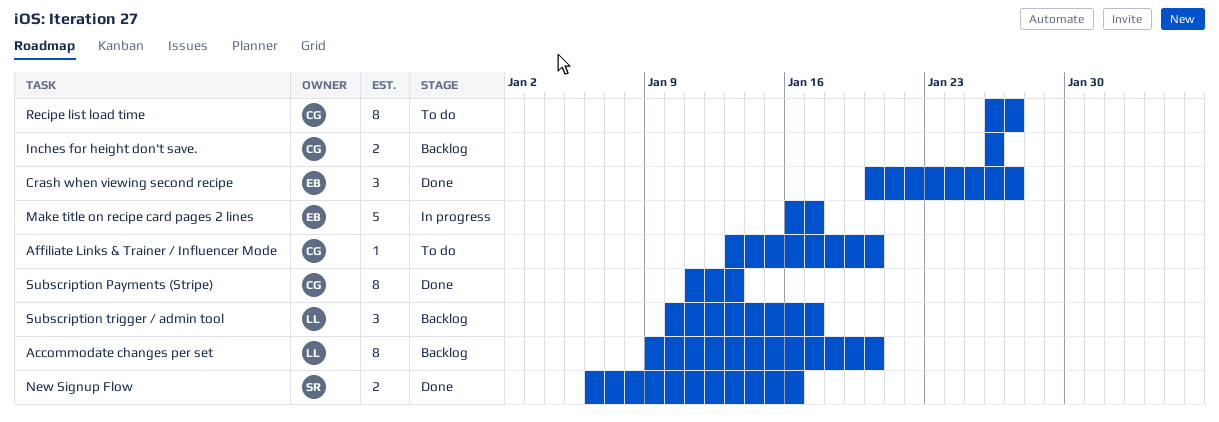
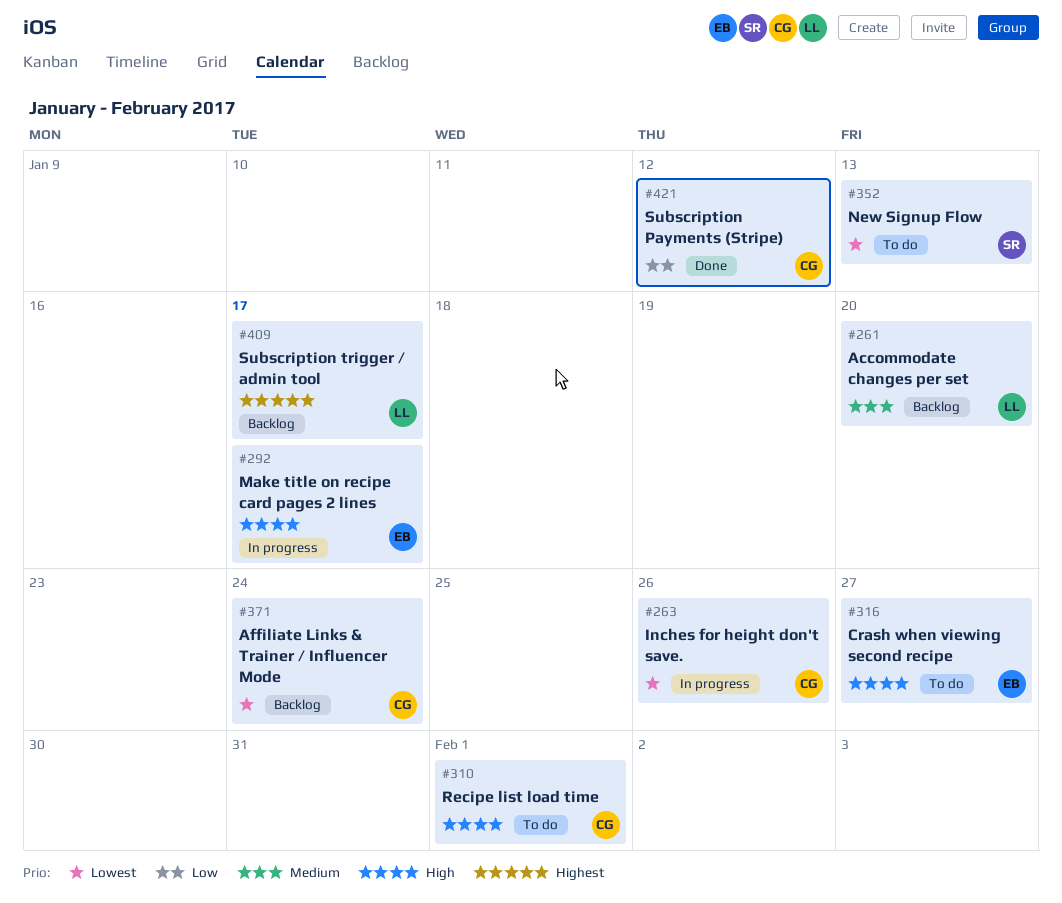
Affiliate Links & Trainer / Influencer Mode, status: To do -> Backlog
Affiliate Links & Trainer / Influencer Mode, due: Jan 20 -> Jan 24
Crash when viewing second recipe, status: Done -> To do
Inches for height don't save., status: Backlog -> In progress
New Signup Flow, status: Done -> To do
New Signup Flow, due: Jan 16 -> Jan 13
Recipe list load time, due: Jan 27 -> Feb 1
Subscription Payments (Stripe), due: Jan 13 -> Jan 12

